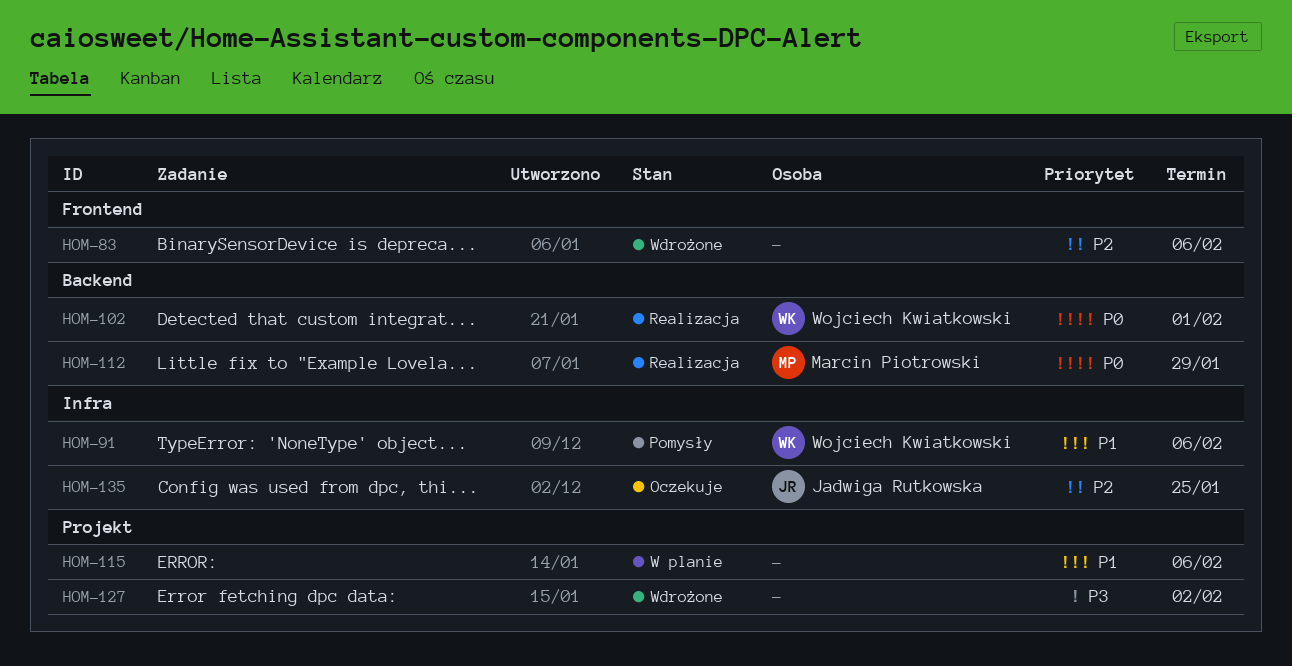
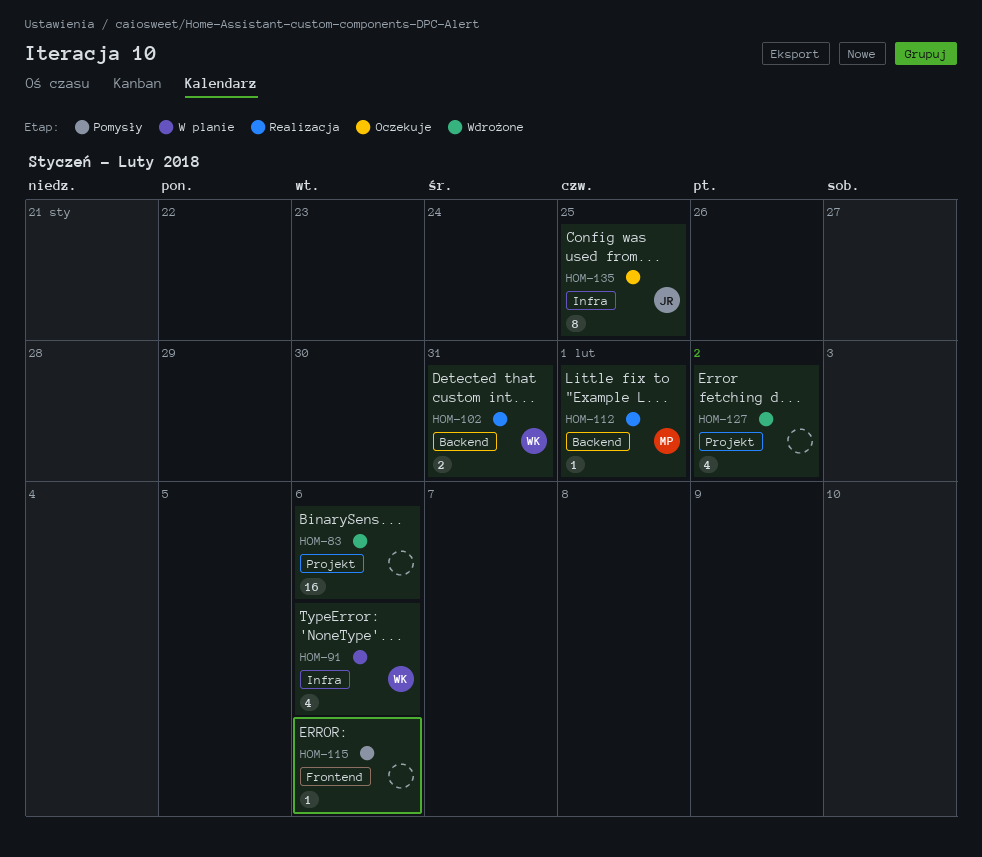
HOM-83, label: Frontend -> Projekt
HOM-91, status: Pomysły -> W planie
HOM-102, due: Feb 1 -> Jan 31
HOM-112, due: Jan 29 -> Feb 1
HOM-115, status: W planie -> Pomysły
HOM-115, label: Projekt -> Frontend

